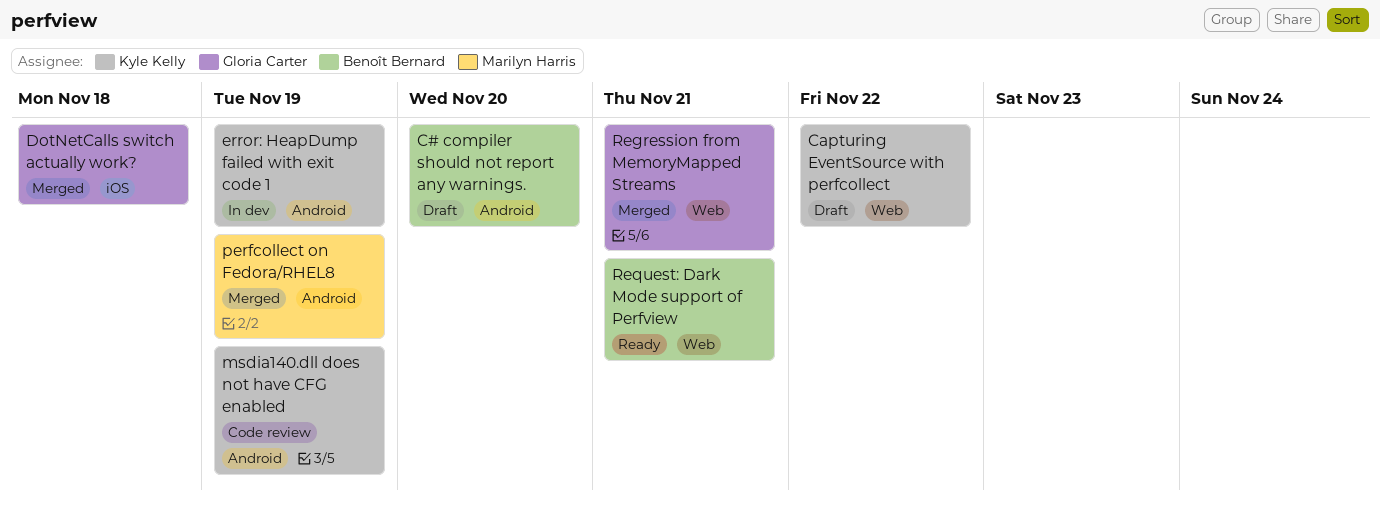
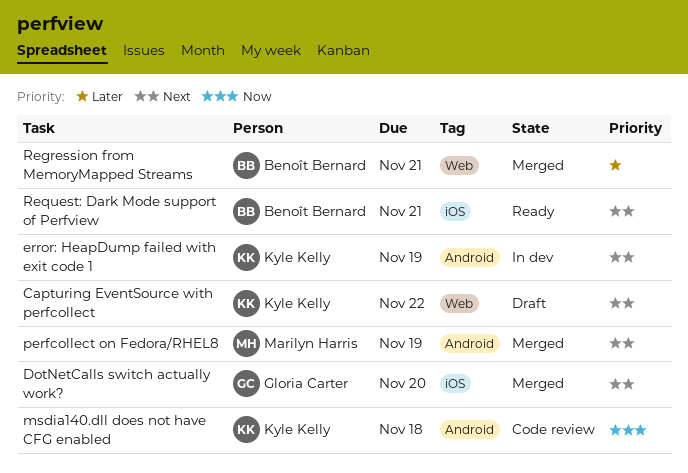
C# compiler should not report any warnings.: present -> none
DotNetCalls switch actually work?, due: Nov 18 -> Nov 20
msdia140.dll does not have CFG enabled, due: Nov 19 -> Nov 18
Regression from MemoryMapped Streams, owner: Gloria Carter -> Benoît Bernard
Request: Dark Mode support of Perfview, label: Web -> iOS

